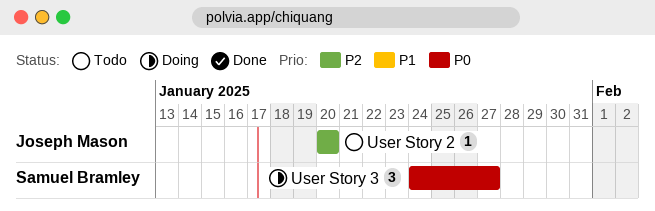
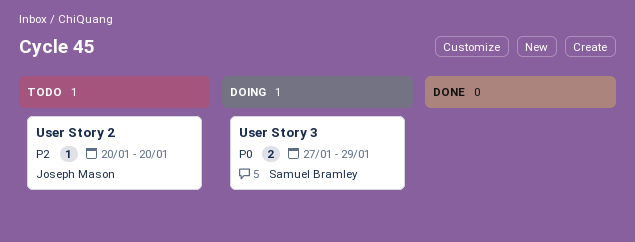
User Story 3, estimate: 3 -> 2
User Story 3, start: Jan 24 -> Jan 27
User Story 3, due: Jan 27 -> Jan 29

